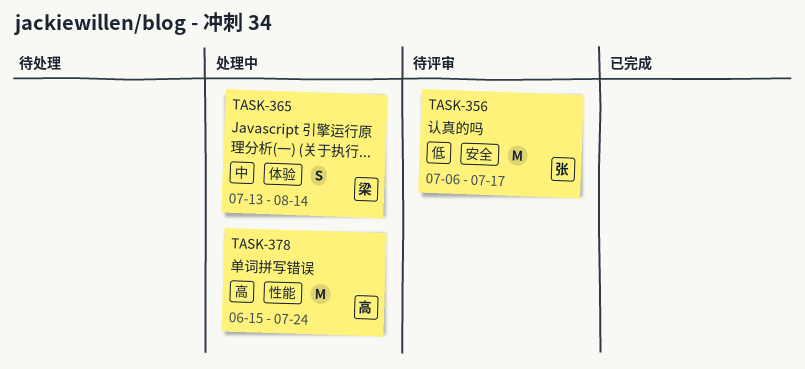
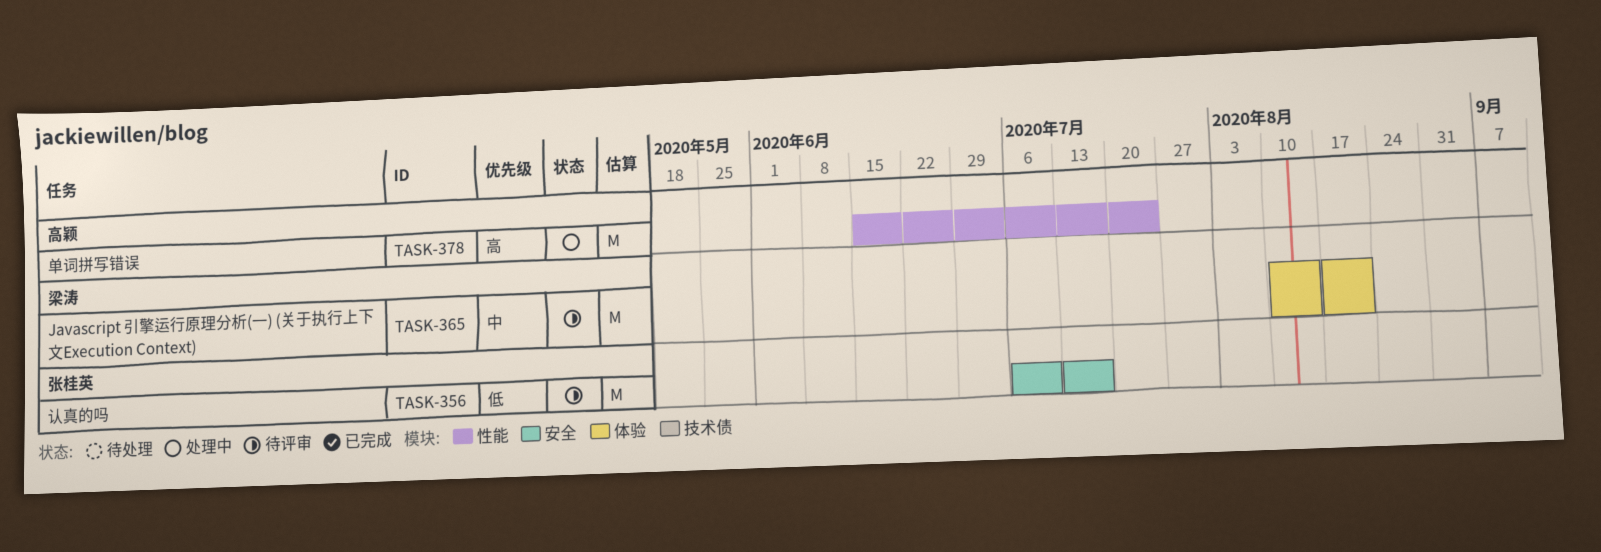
TASK-365, status: 处理中 -> 待评审
TASK-365, estimate: S -> M
TASK-365, start: Jul 13 -> Aug 10
TASK-365, due: Aug 14 -> Aug 21

